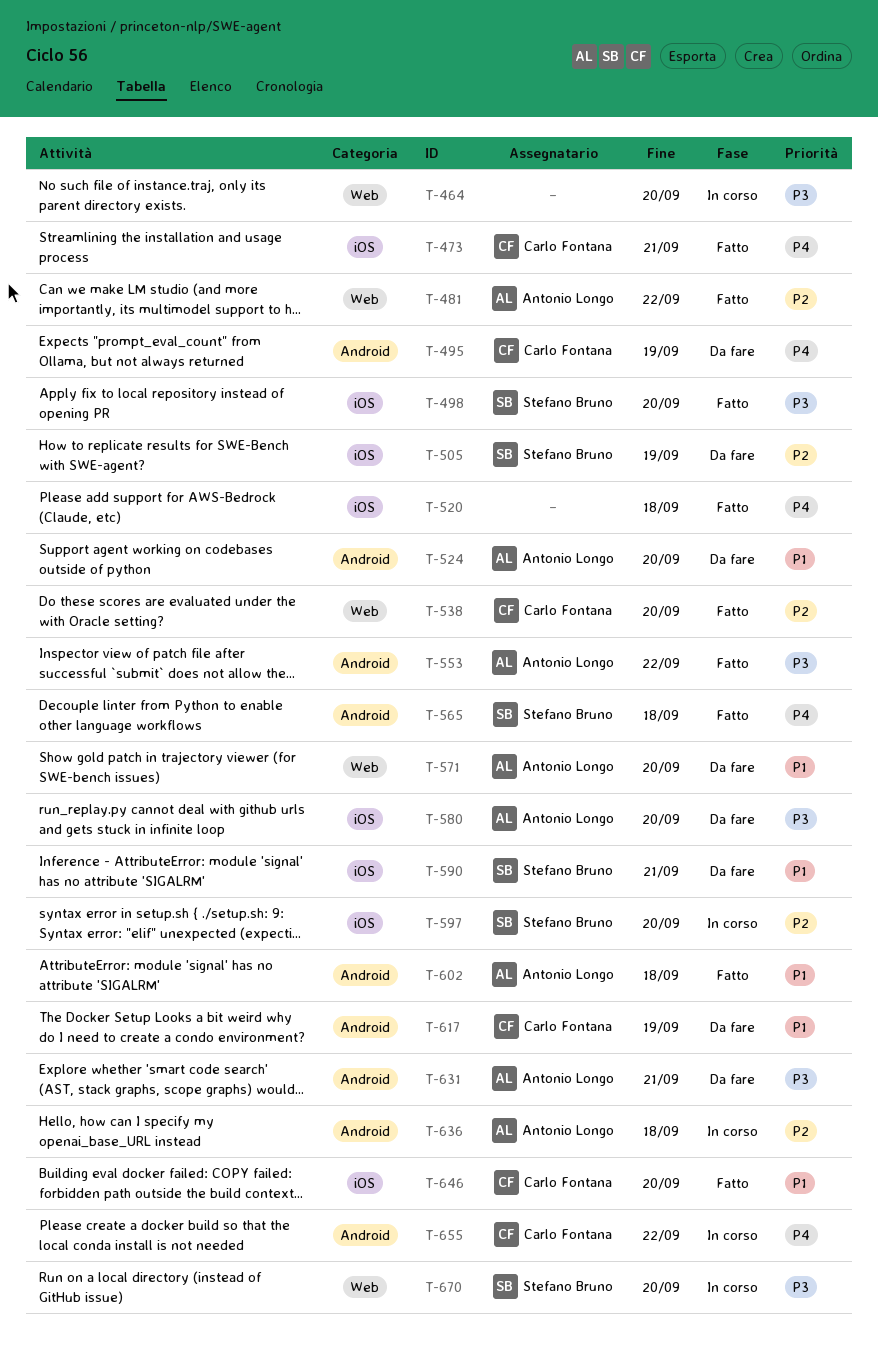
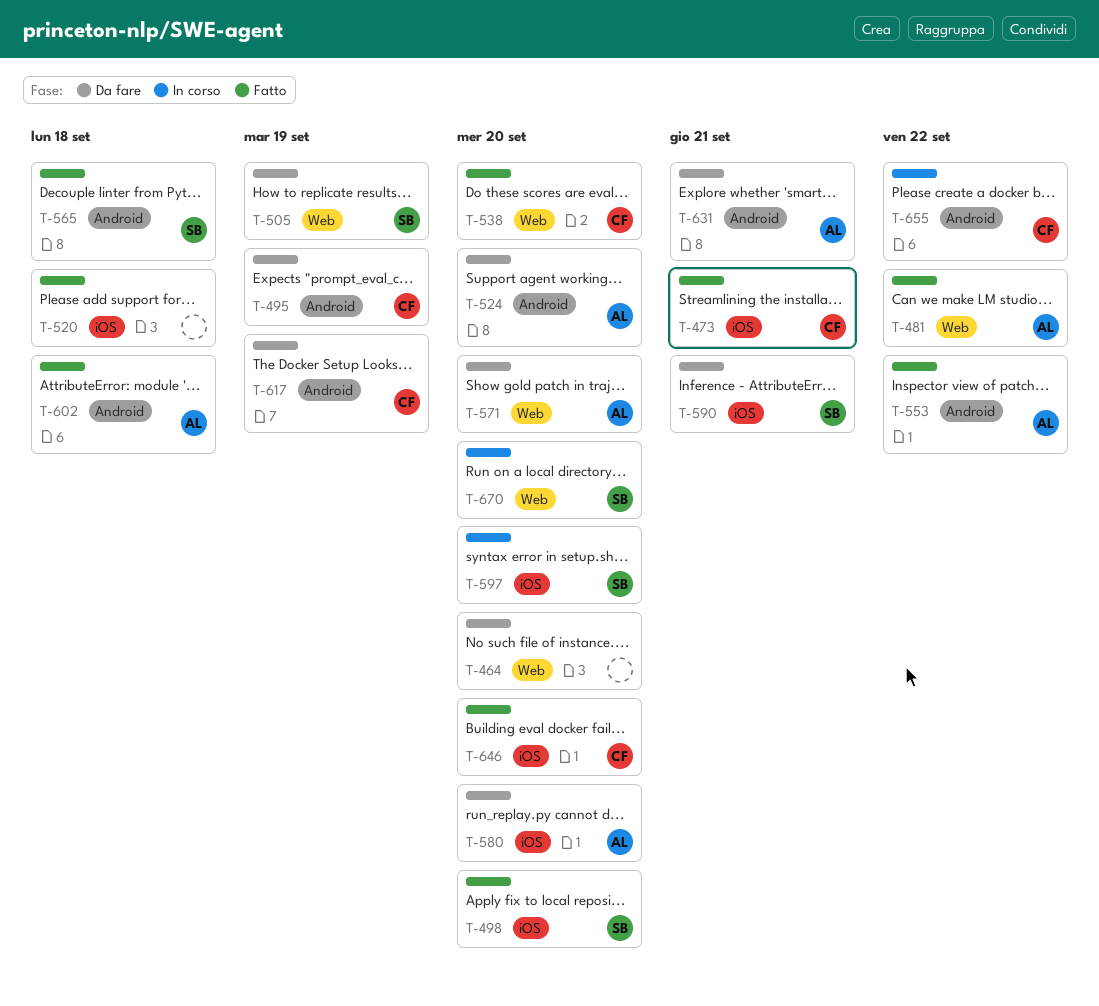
T-464, status: In corso -> Da fare
T-505, label: iOS -> Web
T-636: present -> none

